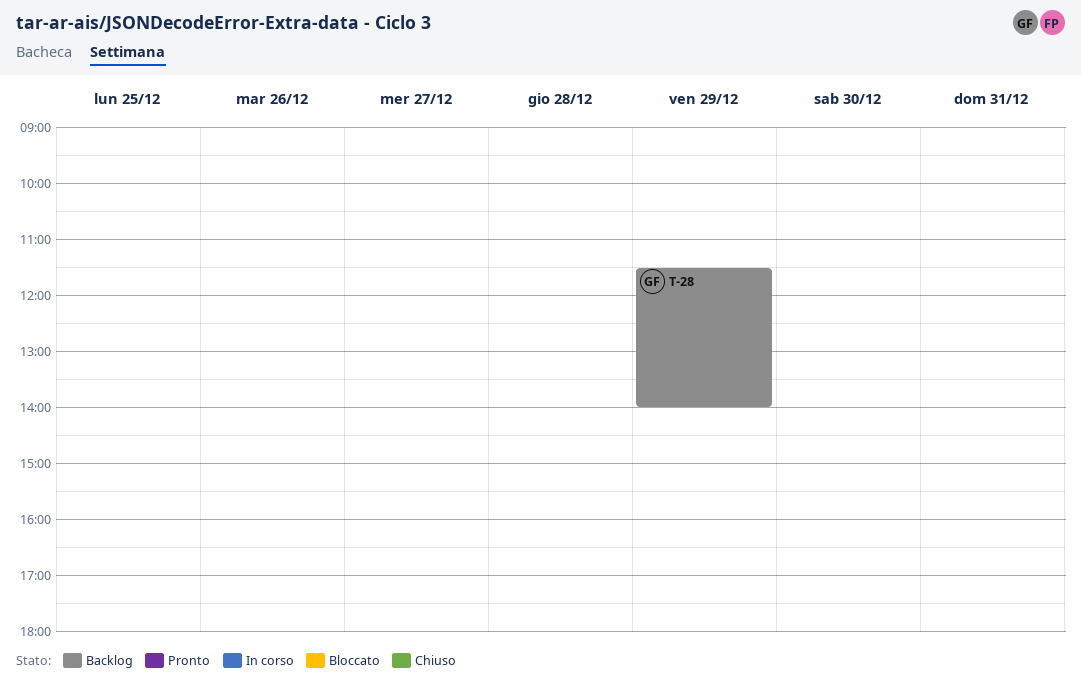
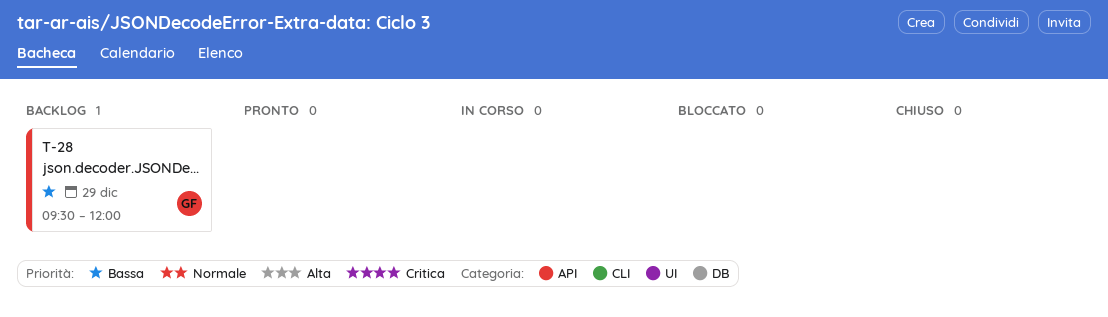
T-28, begins: 11:30 -> 09:30
T-28, ends: 14:00 -> 12:00

